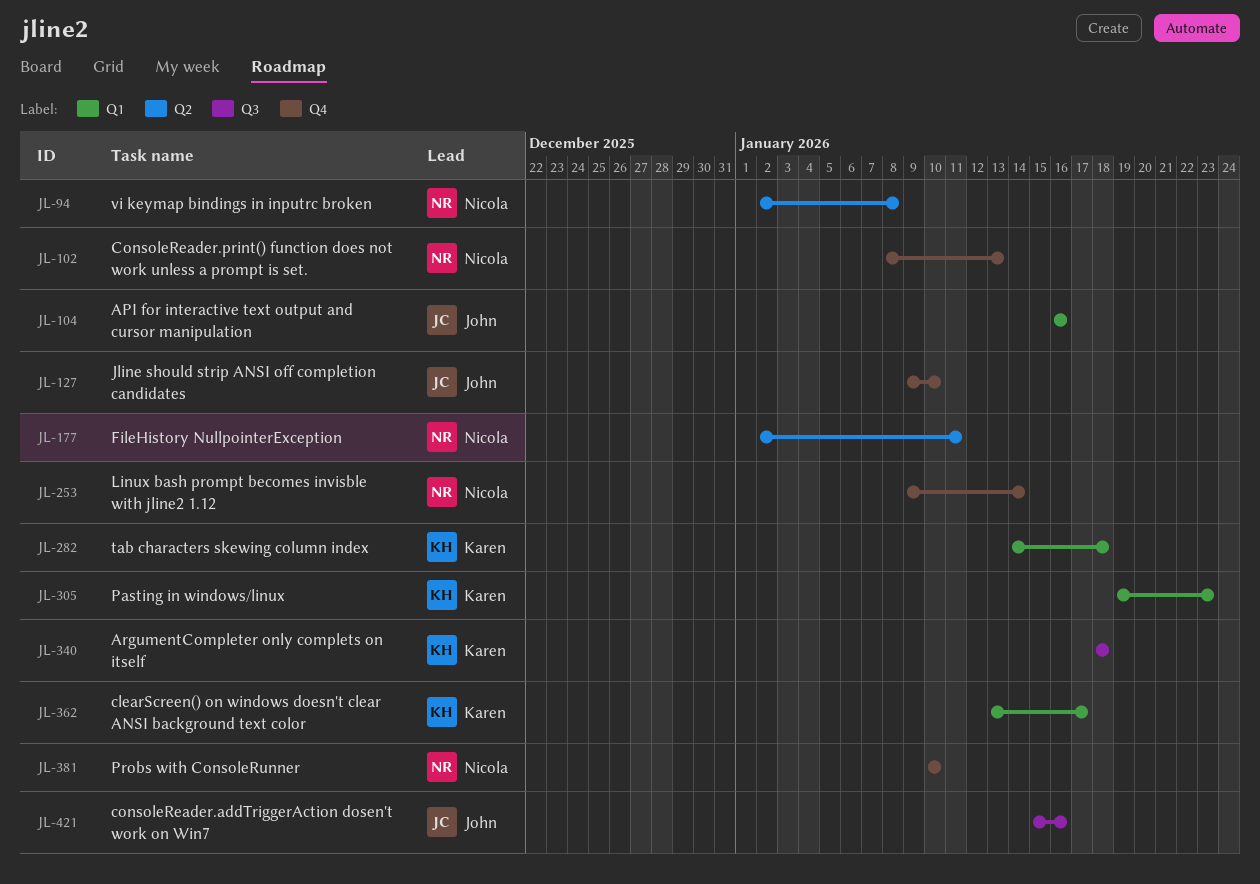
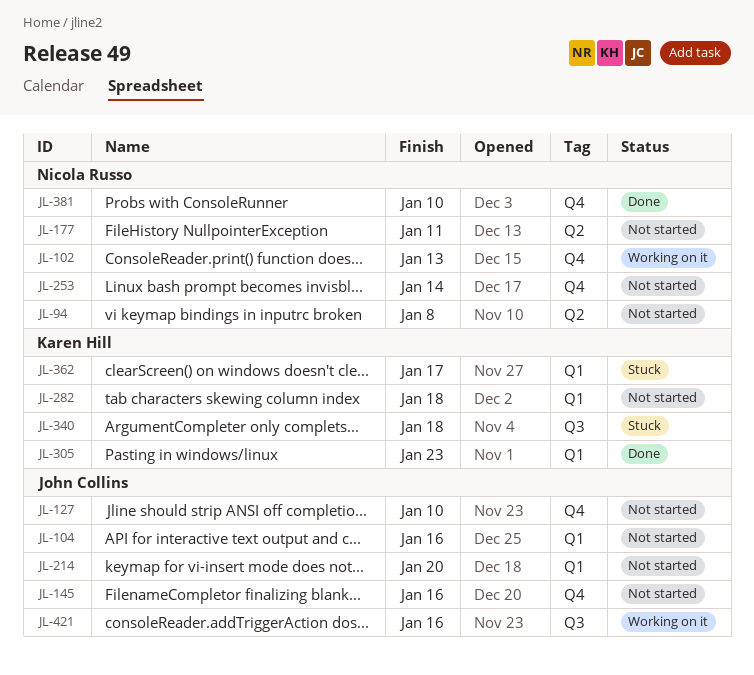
JL-145: none -> present
JL-214: none -> present

